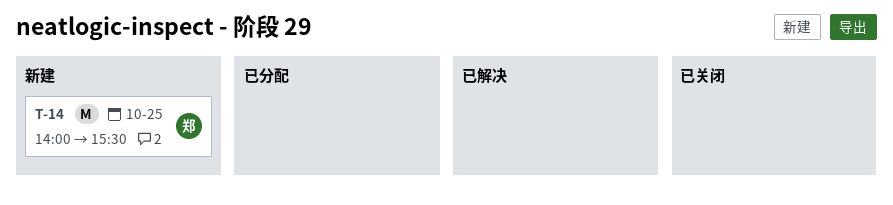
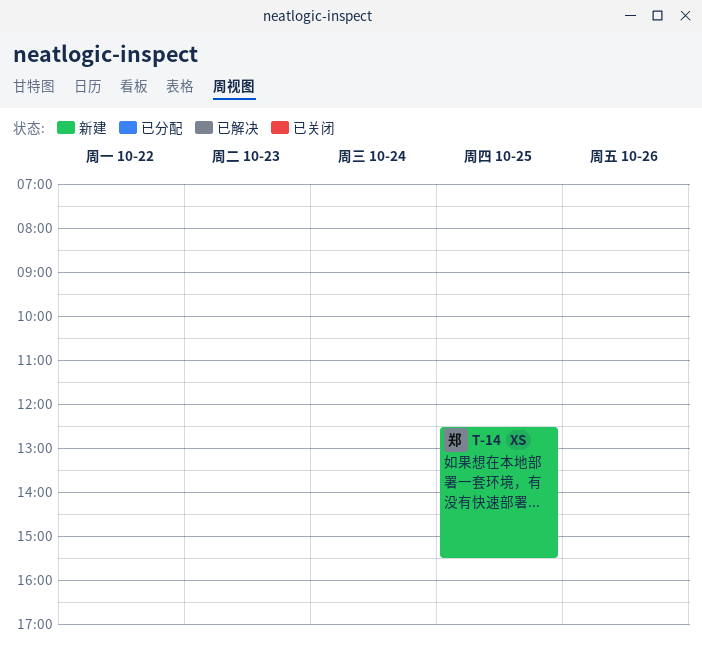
T-14, estimate: M -> XS
T-14, begins: 14:00 -> 12:30

